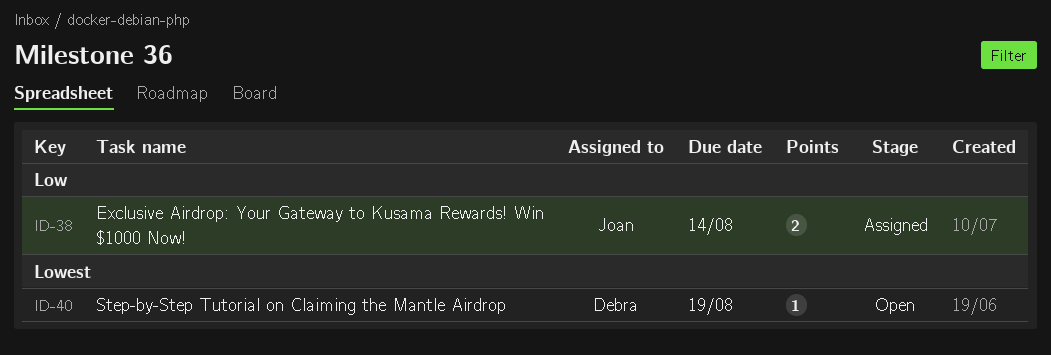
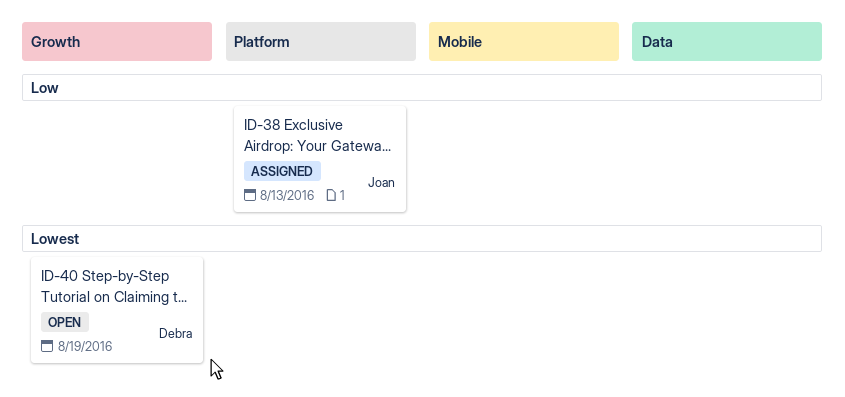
ID-38, due: Aug 14 -> Aug 13

